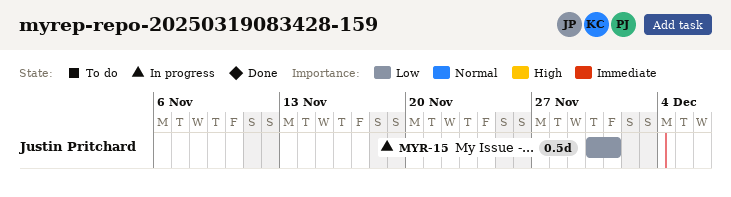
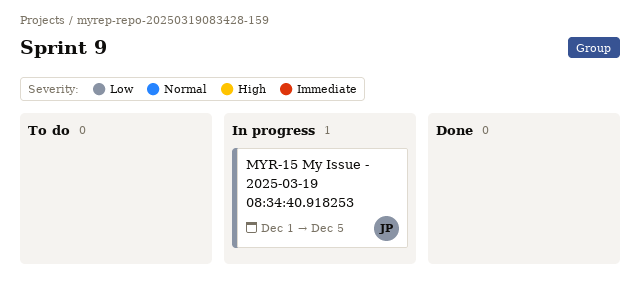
MYR-15, start: Nov 30 -> Dec 1
MYR-15, due: Dec 1 -> Dec 5

